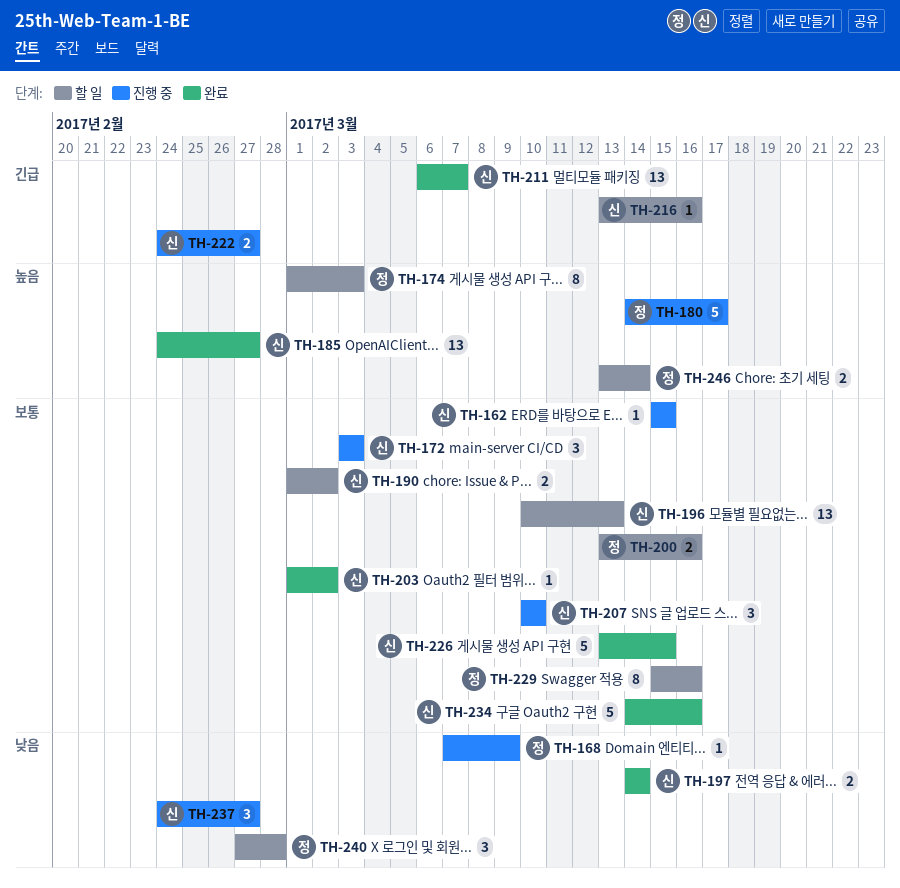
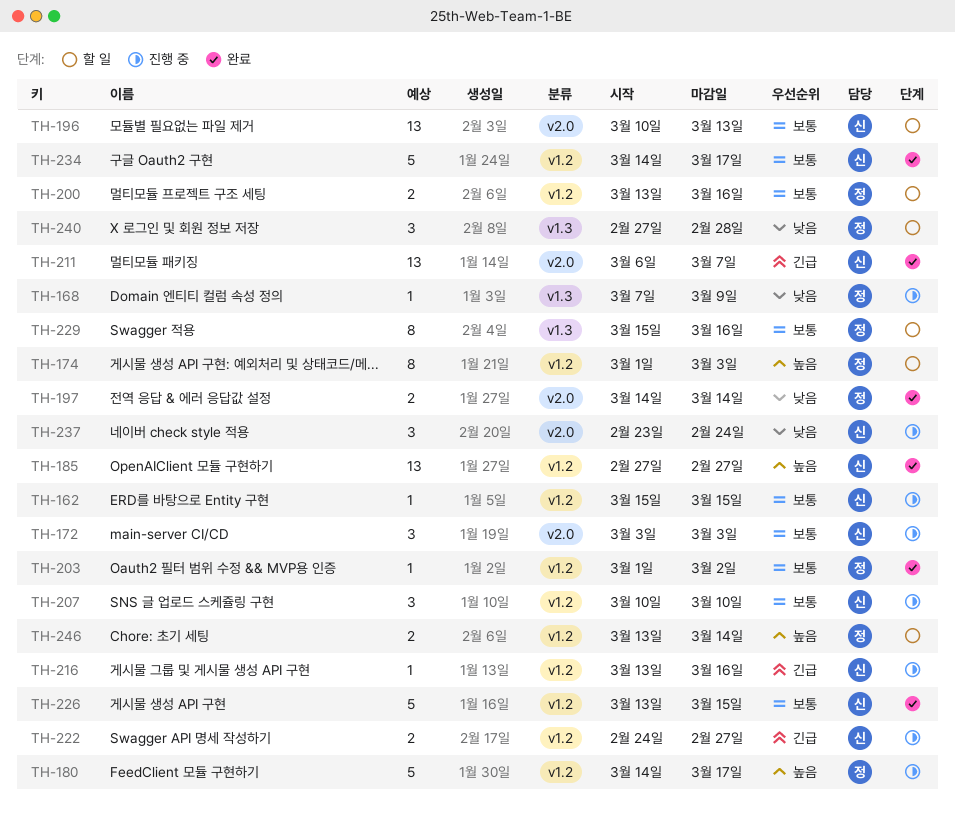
TH-185, start: Feb 24 -> Feb 27
TH-190: present -> none
TH-197, owner: 신 -> 정
TH-203, owner: 신 -> 정
TH-216, status: 할 일 -> 진행 중
TH-234, due: Mar 16 -> Mar 17
TH-237, start: Feb 24 -> Feb 23
TH-237, due: Feb 27 -> Feb 24

